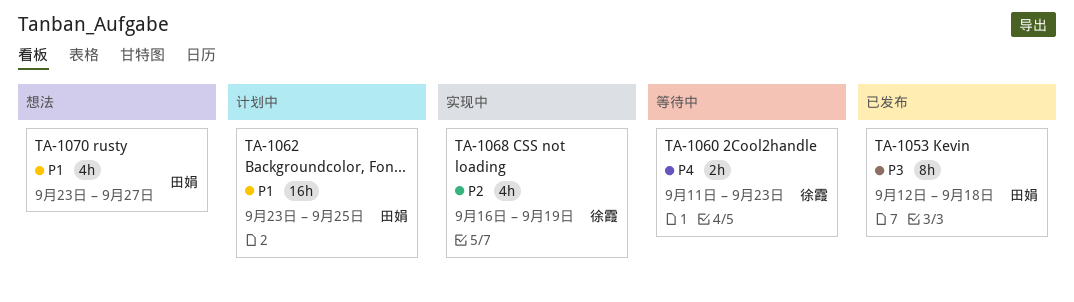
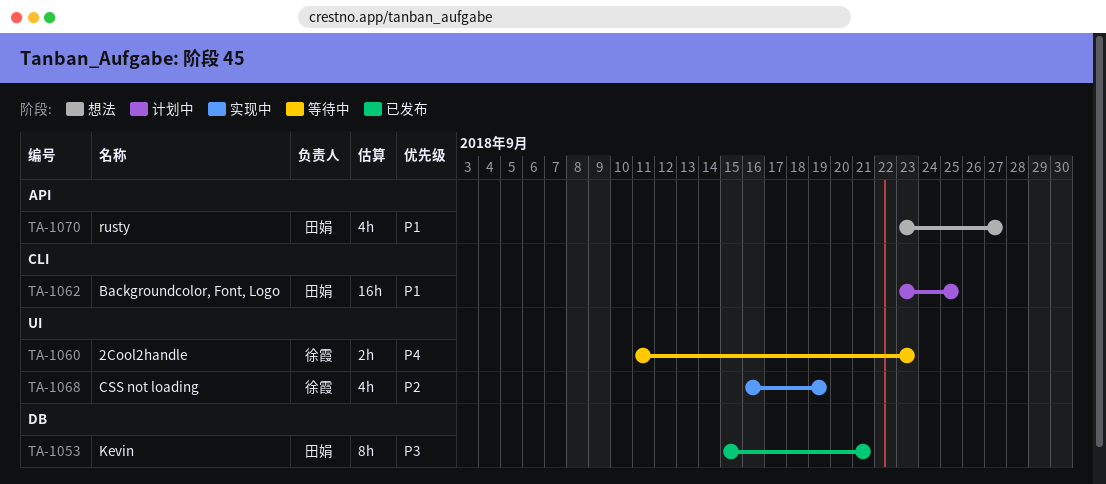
TA-1053, start: Sep 12 -> Sep 15
TA-1053, due: Sep 18 -> Sep 21

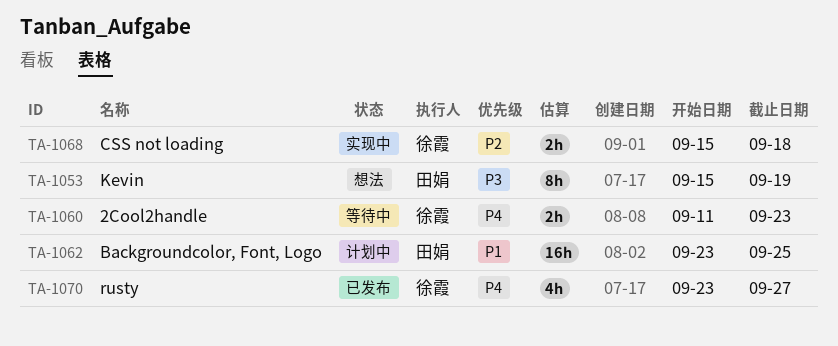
TA-1053, status: 已发布 -> 想法
TA-1053, due: Sep 21 -> Sep 19
TA-1068, estimate: 4h -> 2h
TA-1068, start: Sep 16 -> Sep 15
TA-1068, due: Sep 19 -> Sep 18
TA-1070, status: 想法 -> 已发布
TA-1070, owner: 田娟 -> 徐霞
TA-1070, priority: P1 -> P4

